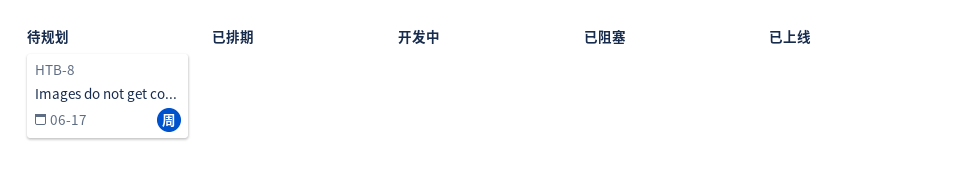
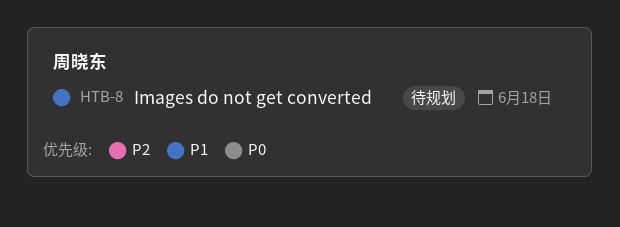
HTB-8, due: Jun 17 -> Jun 18

